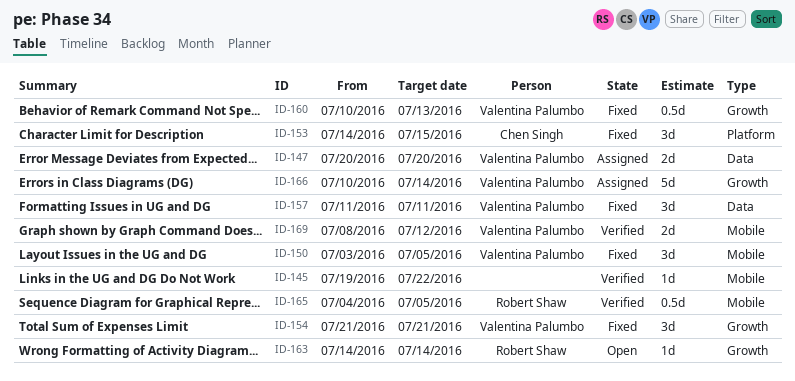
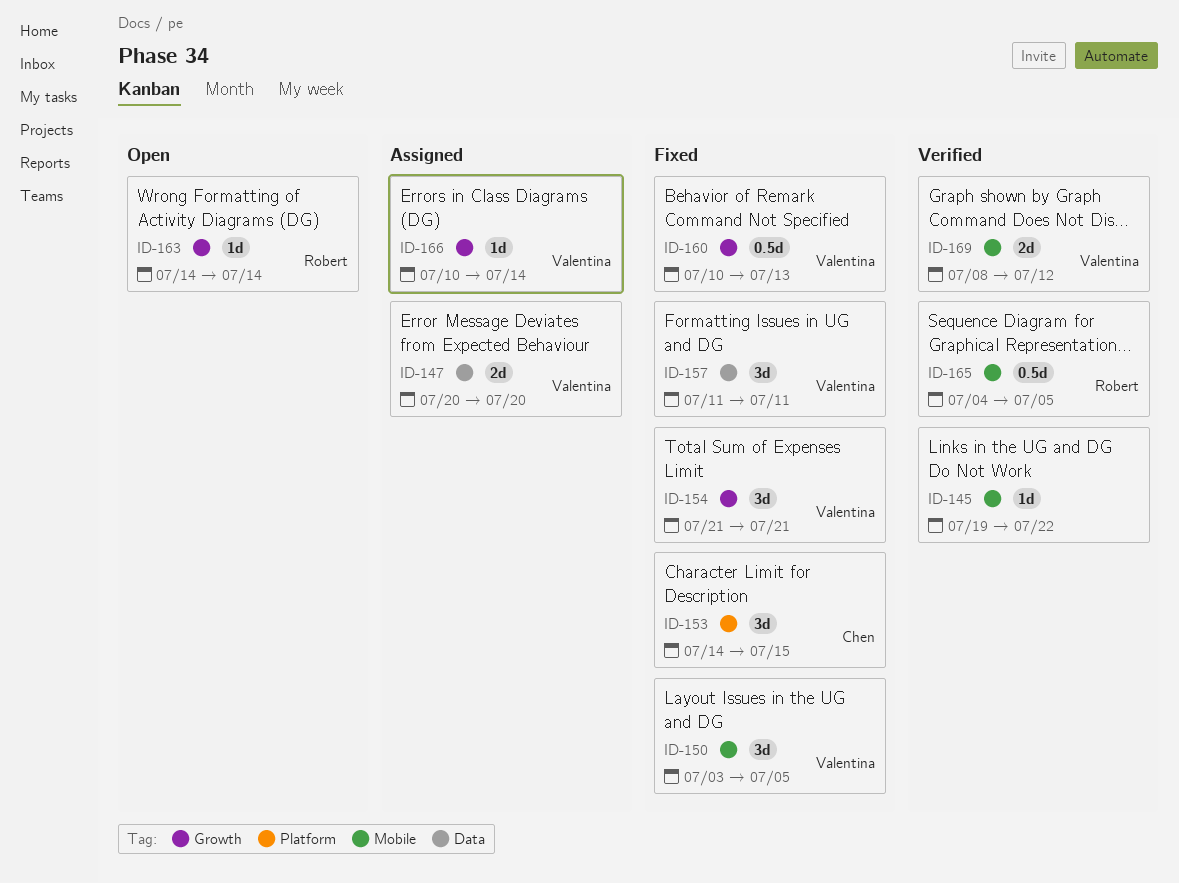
ID-166, estimate: 5d -> 1d

